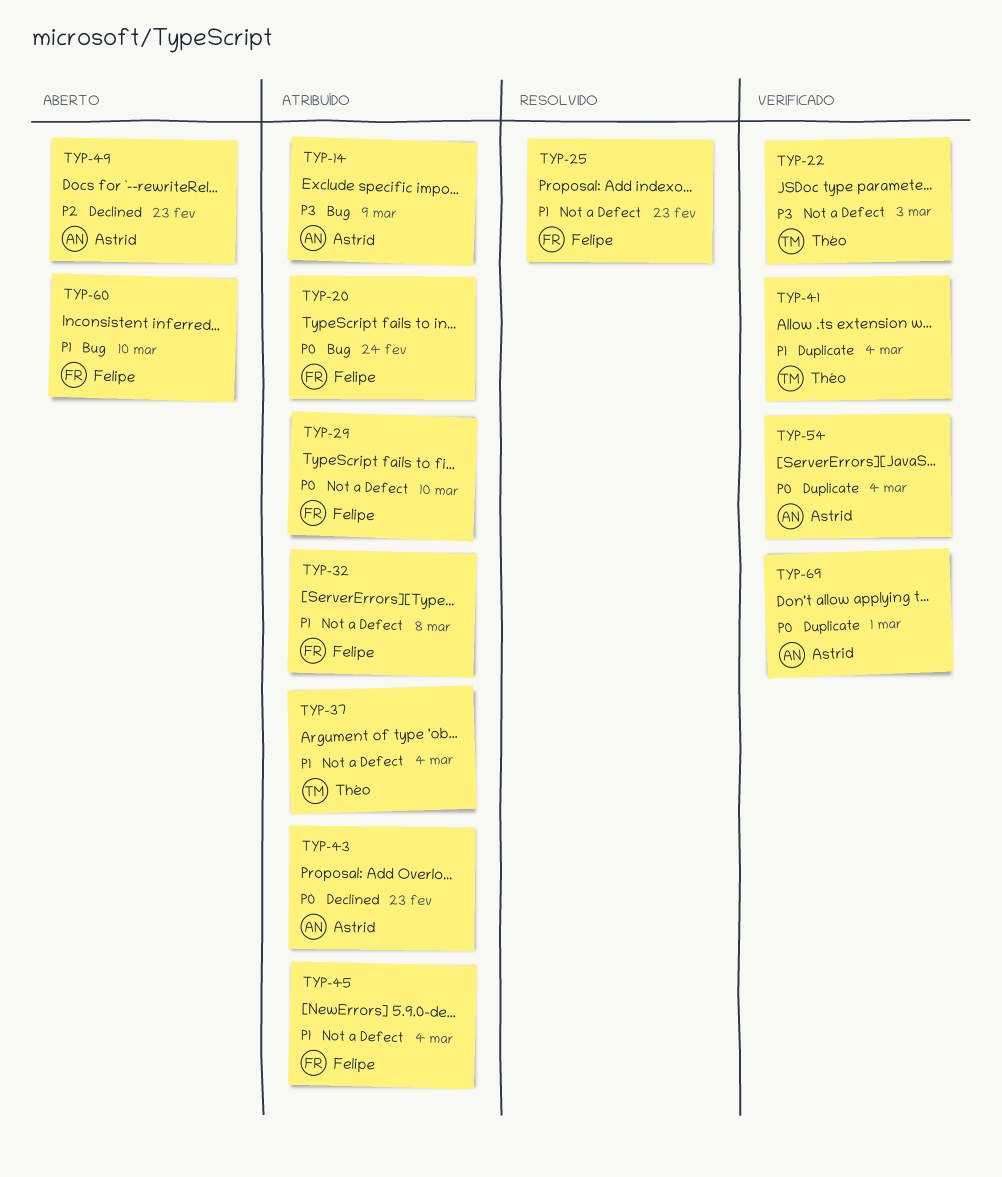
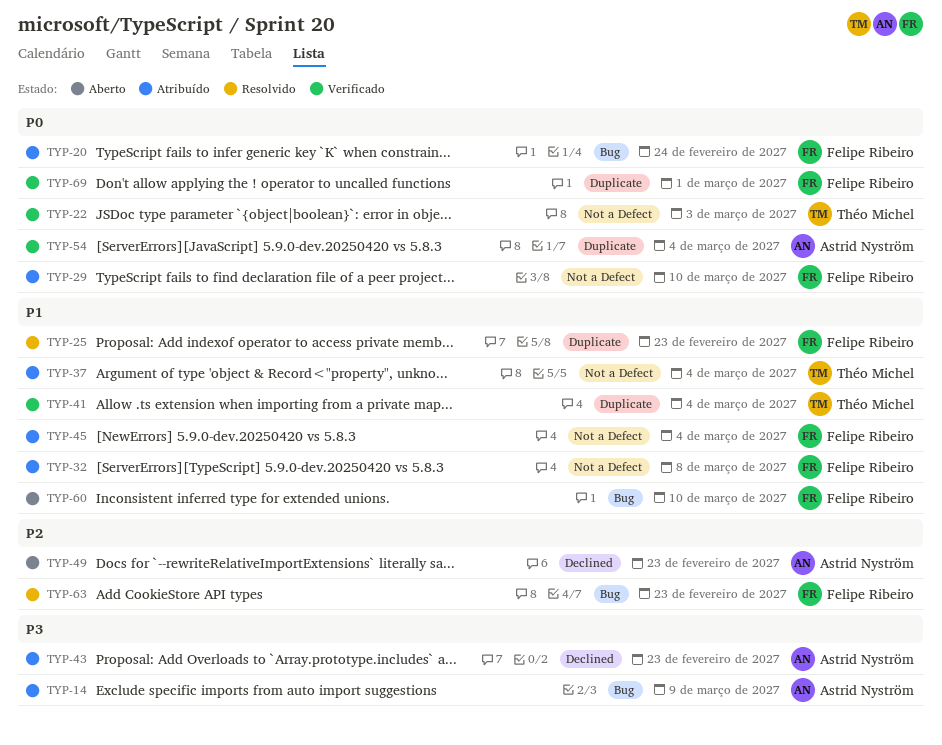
TYP-22, priority: P3 -> P0
TYP-25, label: Not a Defect -> Duplicate
TYP-43, priority: P0 -> P3
TYP-63: none -> present
TYP-69, owner: Astrid Nyström -> Felipe Ribeiro

